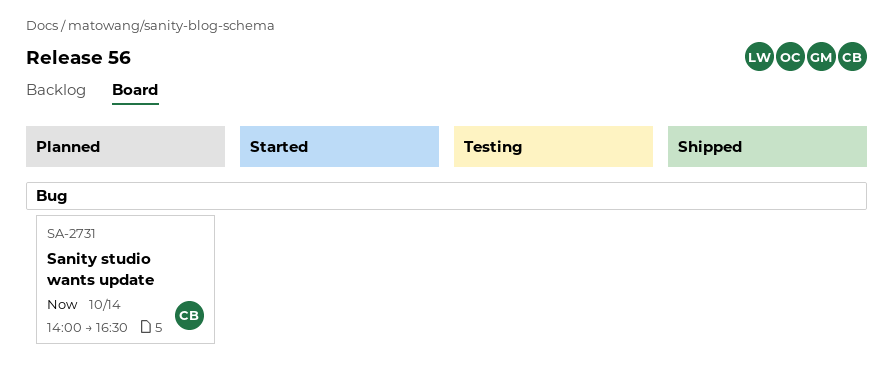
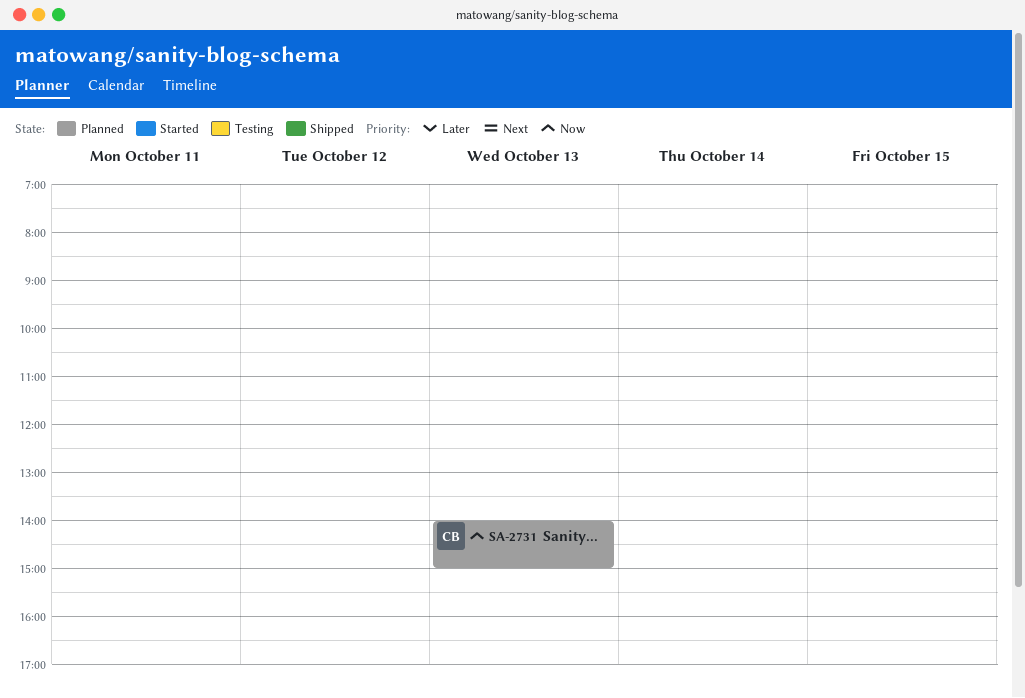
SA-2731, day: Oct 14 -> Oct 13
SA-2731, ends: 16:30 -> 15:00

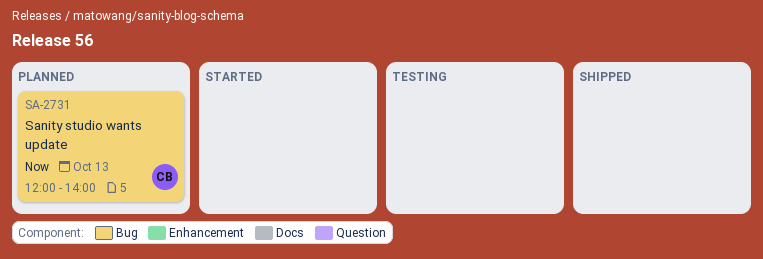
SA-2731, begins: 14:00 -> 12:00
SA-2731, ends: 15:00 -> 14:00

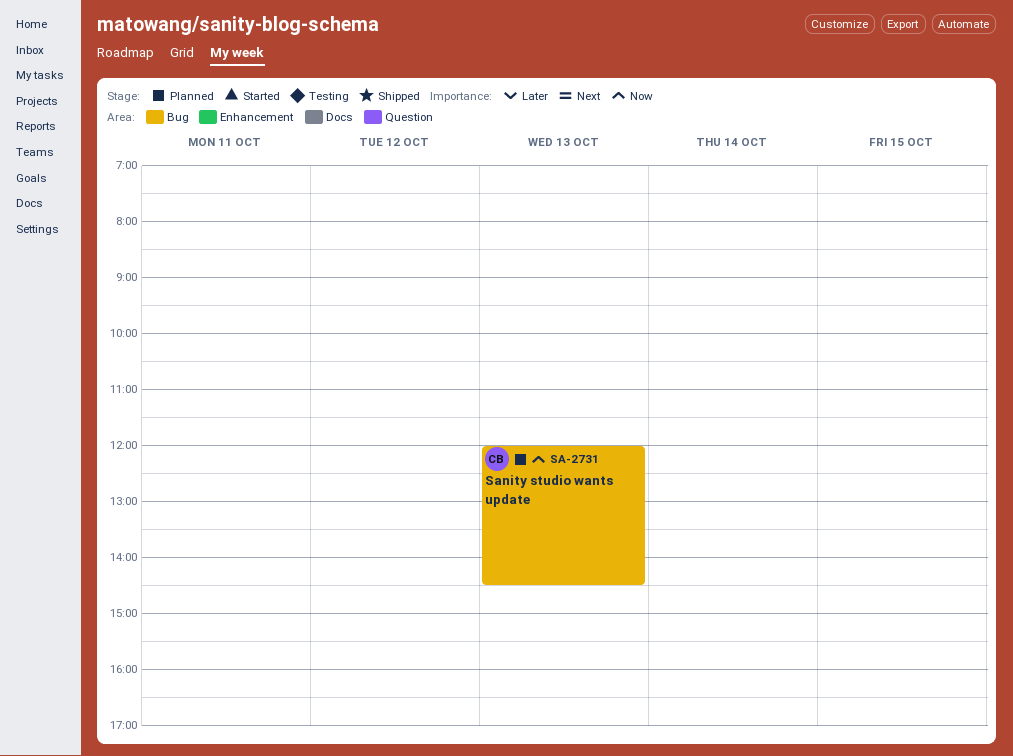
SA-2731, ends: 14:00 -> 14:30

